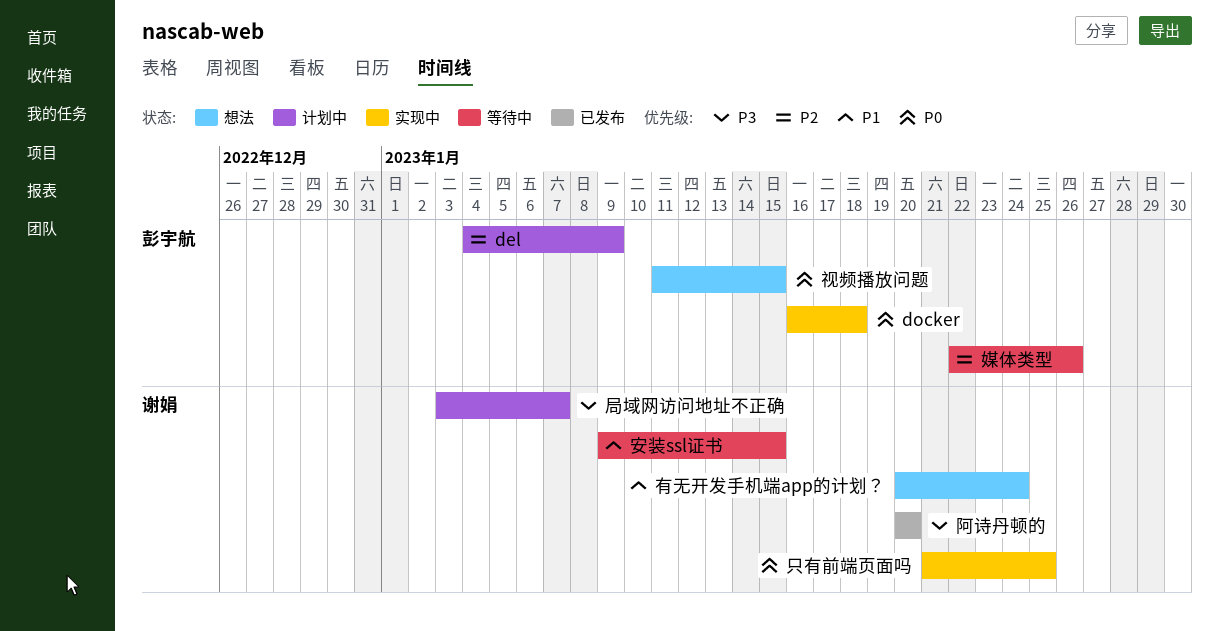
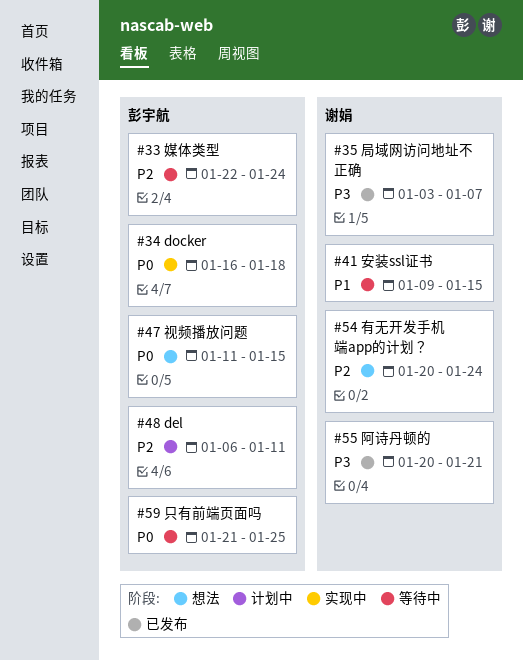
del, start: Jan 4 -> Jan 6
del, due: Jan 9 -> Jan 11
只有前端页面吗, status: 实现中 -> 等待中
只有前端页面吗, owner: 谢娟 -> 彭宇航
媒体类型, due: Jan 26 -> Jan 24
局域网访问地址不正确, status: 计划中 -> 已发布
有无开发手机端app的计划？, priority: P1 -> P2
阿诗丹顿的, due: Jan 20 -> Jan 21

